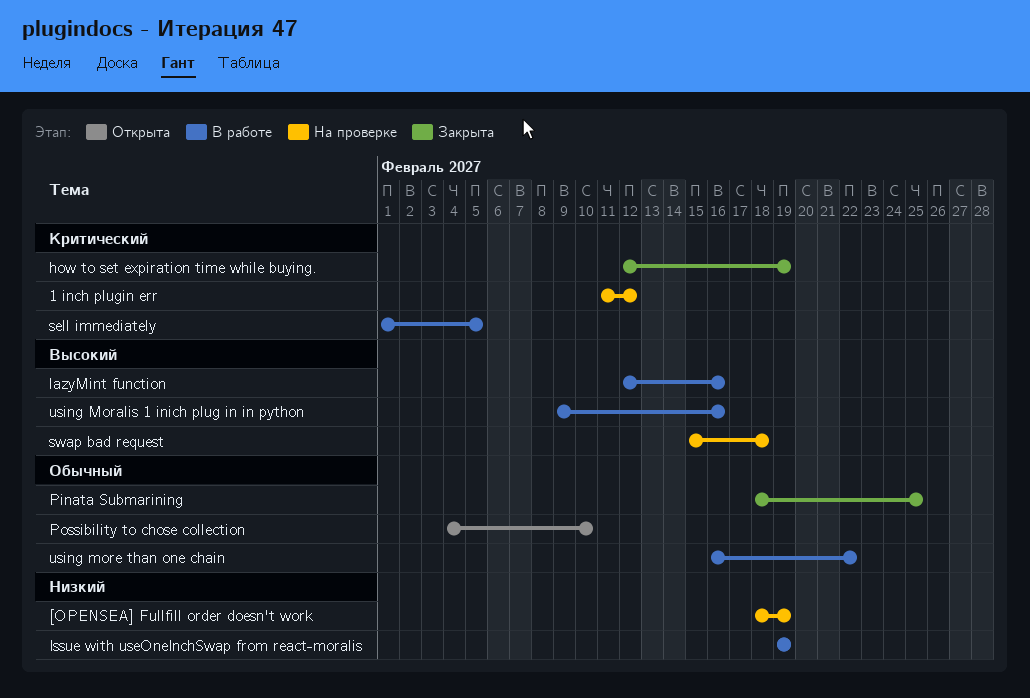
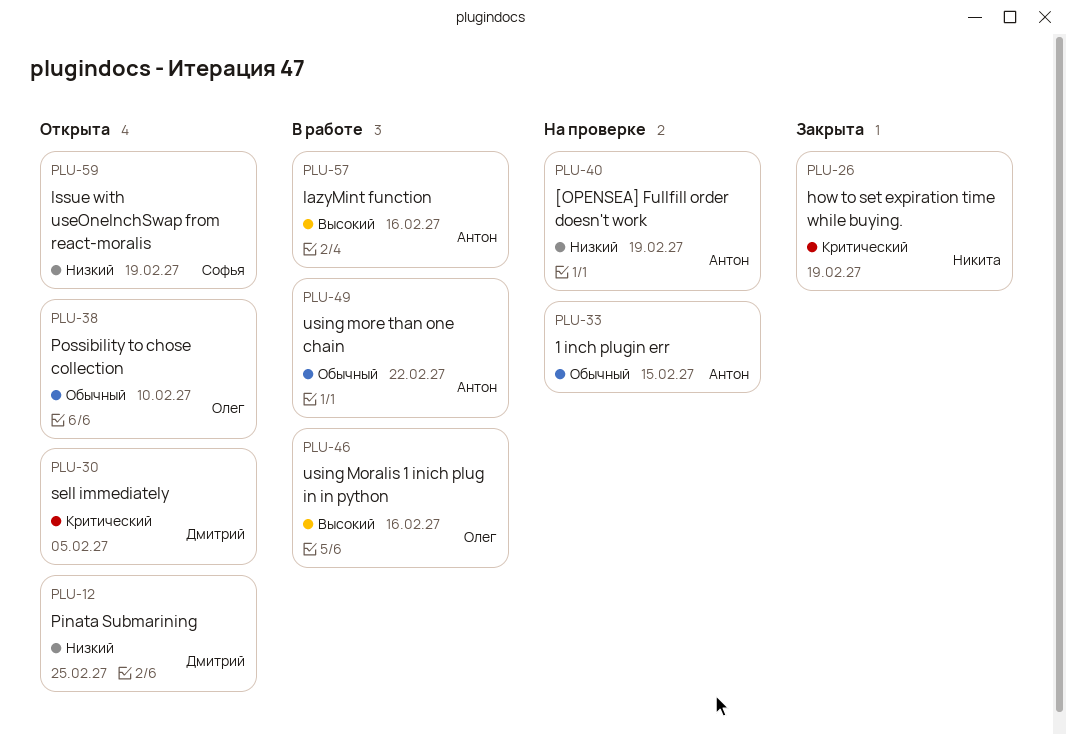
1 inch plugin err, priority: Критический -> Обычный
1 inch plugin err, due: Feb 12 -> Feb 15
Issue with useOneInchSwap from react-moralis, status: В работе -> Открыта
Pinata Submarining, status: Закрыта -> Открыта
Pinata Submarining, priority: Обычный -> Низкий
sell immediately, status: В работе -> Открыта
swap bad request: present -> none

